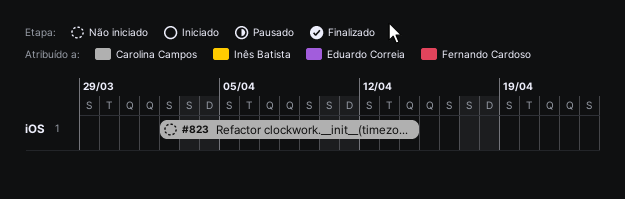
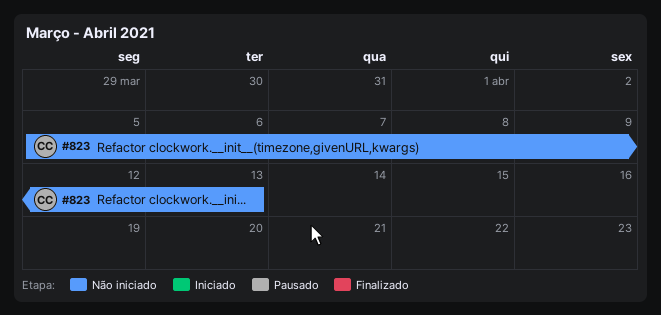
#823, start: Apr 2 -> Apr 5
#823, due: Apr 14 -> Apr 13

